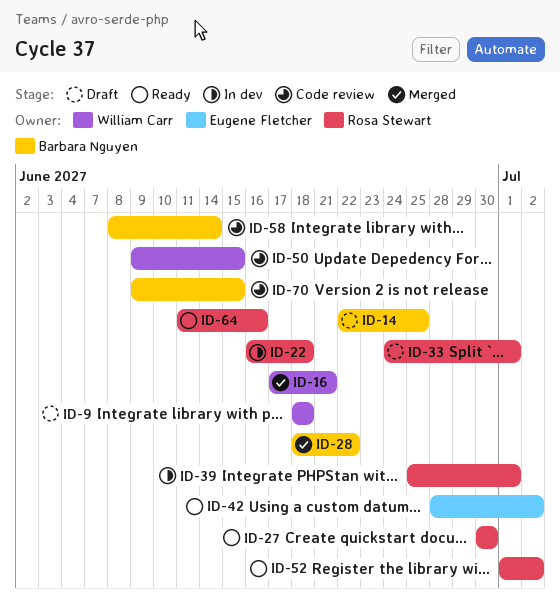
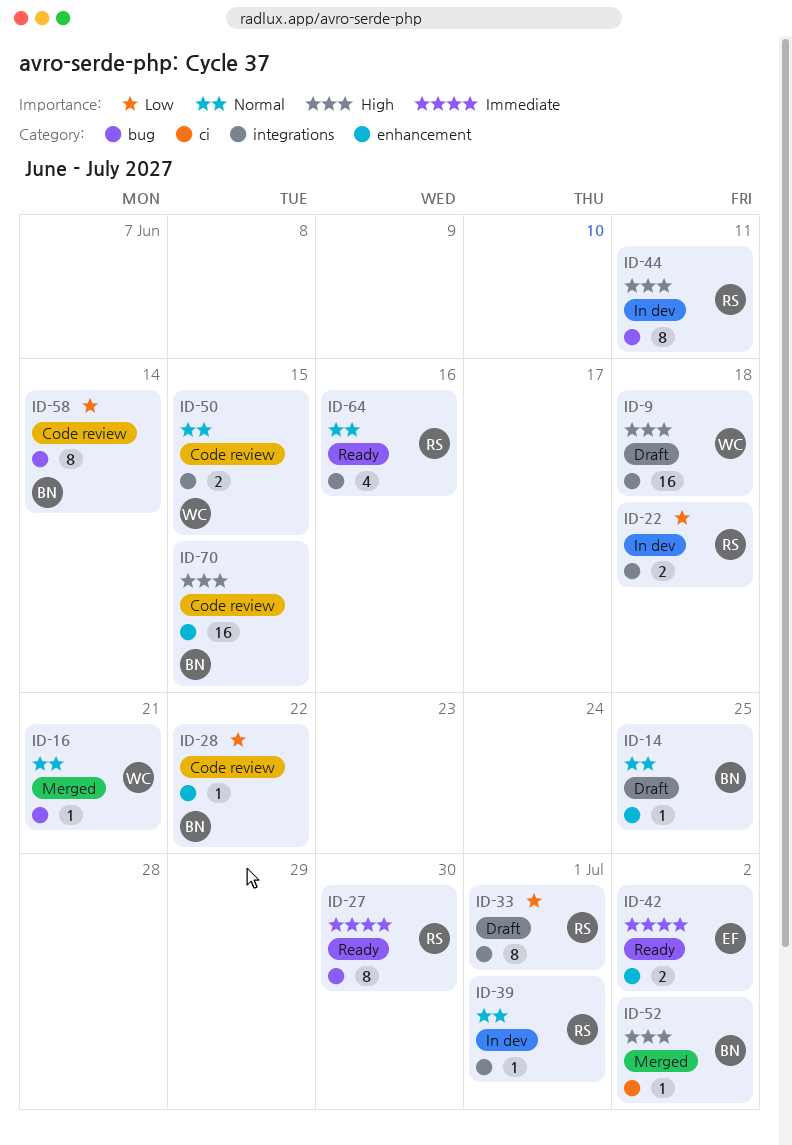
ID-28, status: Merged -> Code review
ID-44: none -> present
ID-52, status: Ready -> Merged
ID-52, owner: Rosa Stewart -> Barbara Nguyen

